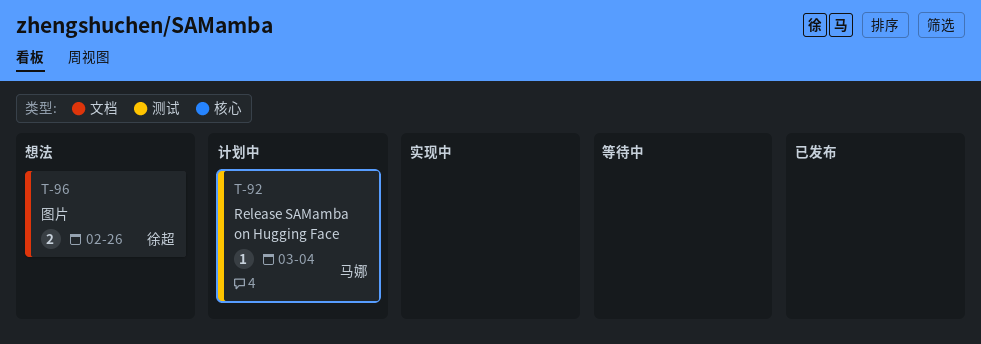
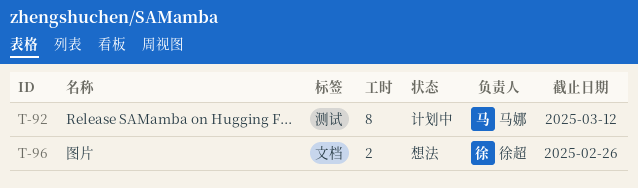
T-92, estimate: 1 -> 8
T-92, due: Mar 4 -> Mar 12

